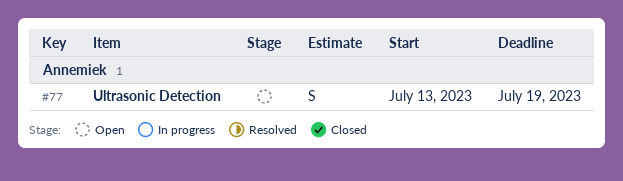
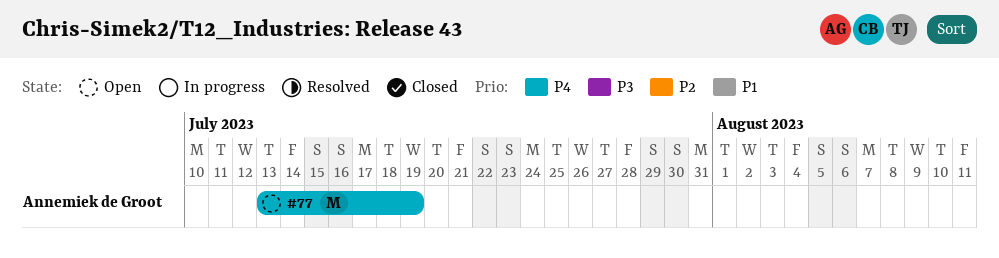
#77, estimate: S -> M

